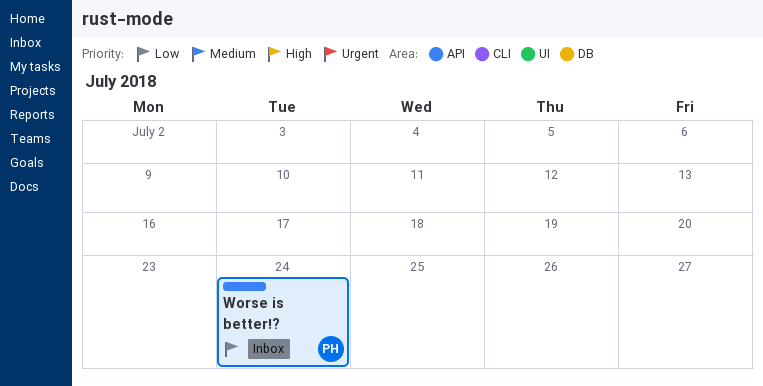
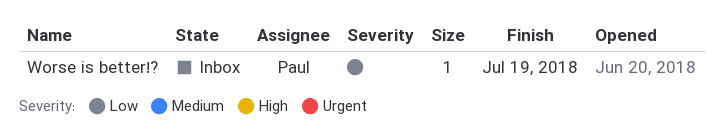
Worse is better!?, due: Jul 24 -> Jul 19

